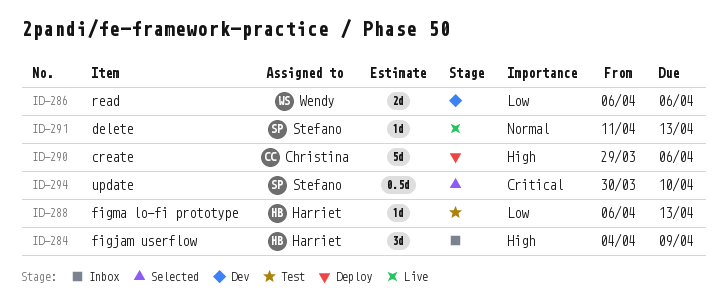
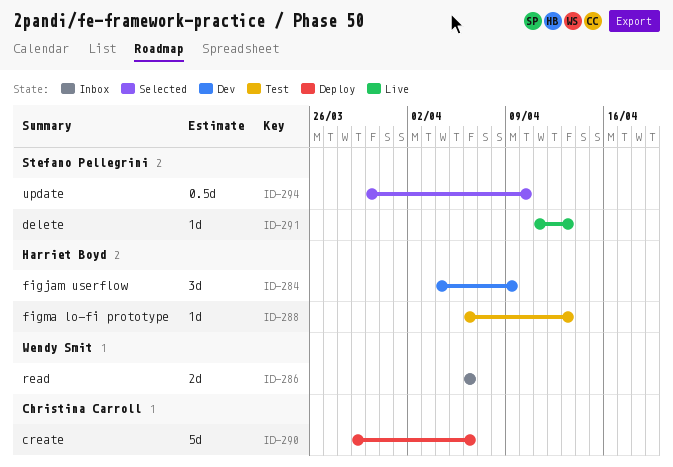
ID-284, status: Inbox -> Dev
ID-286, status: Dev -> Inbox

